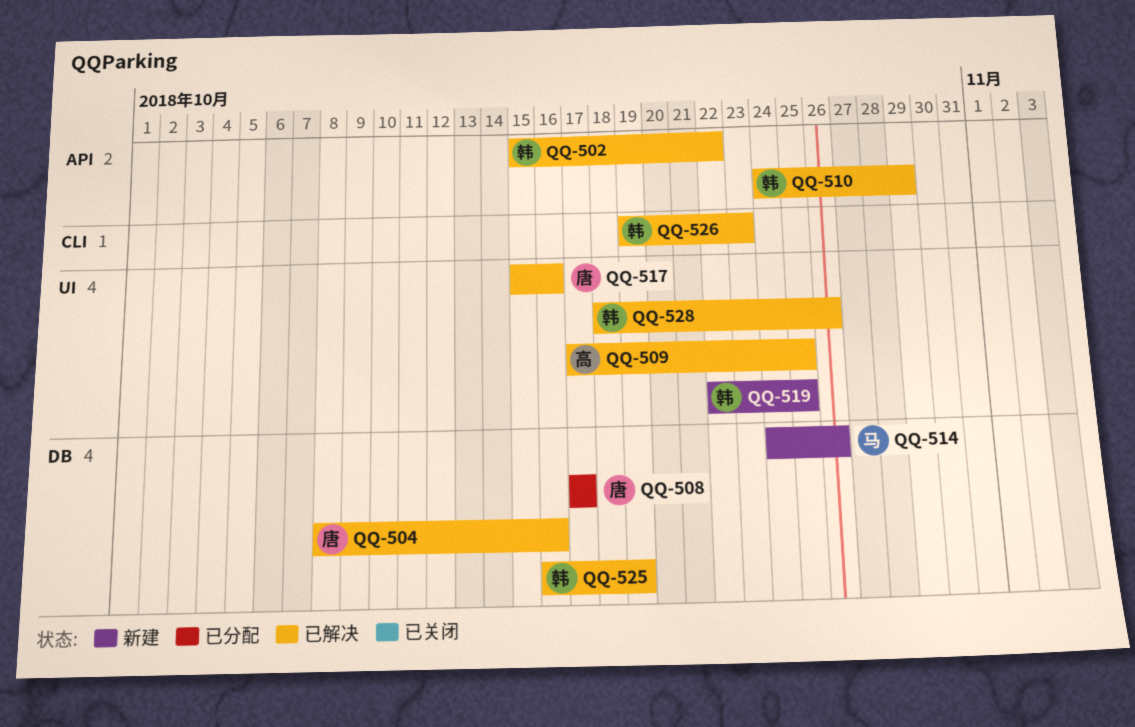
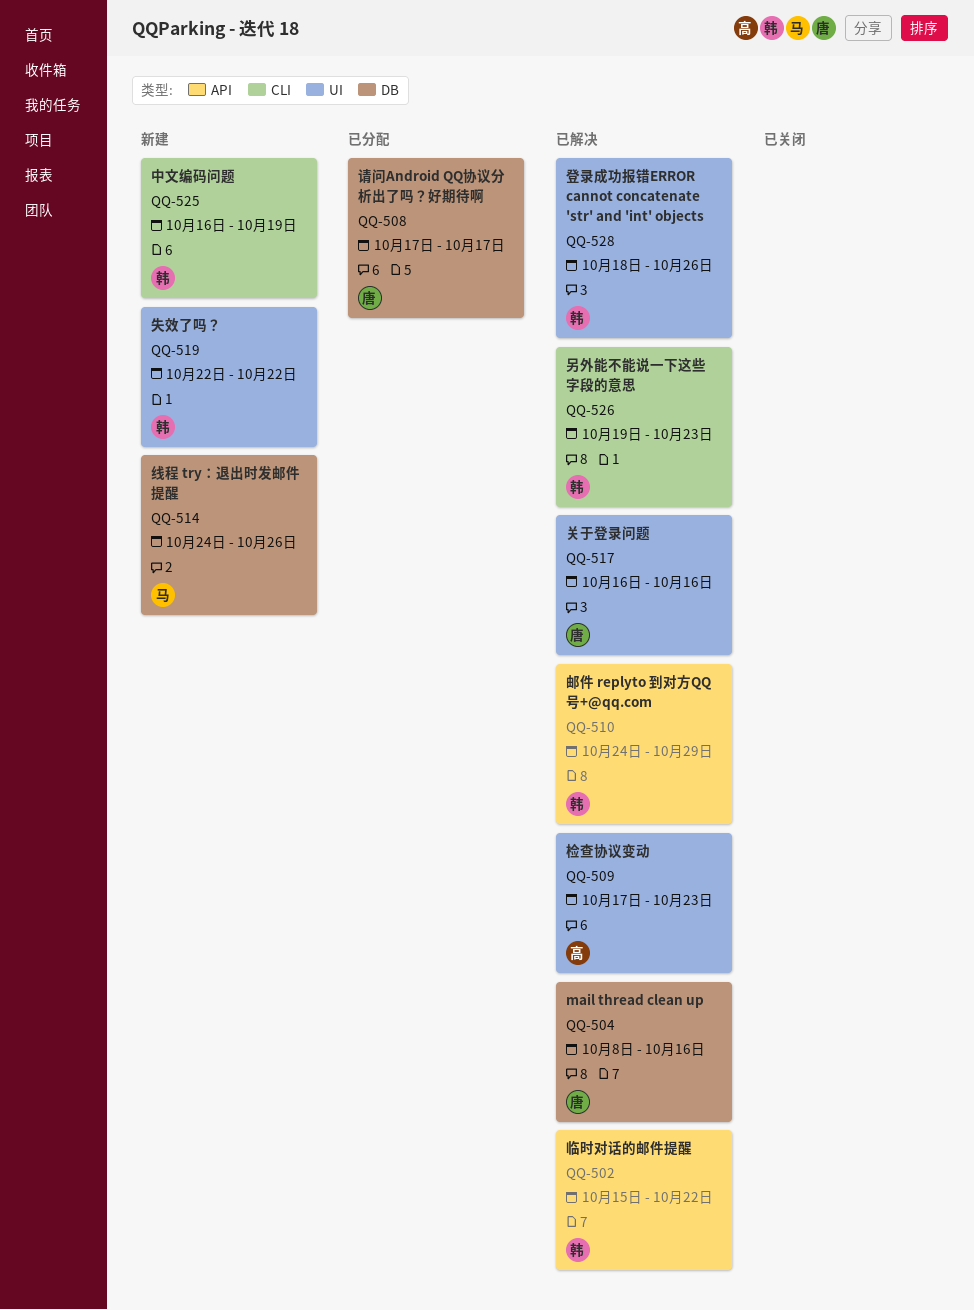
QQ-509, due: Oct 25 -> Oct 23
QQ-517, start: Oct 15 -> Oct 16
QQ-519, due: Oct 25 -> Oct 22
QQ-525, status: 已解决 -> 新建
QQ-525, label: DB -> CLI

